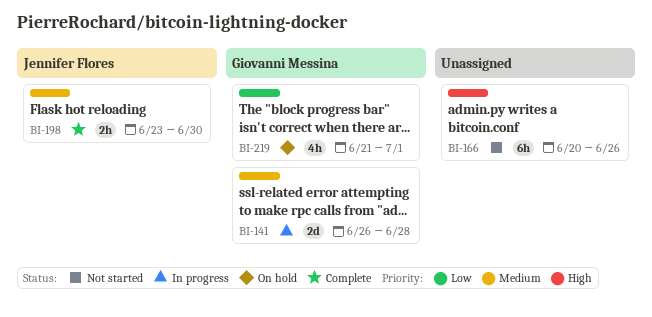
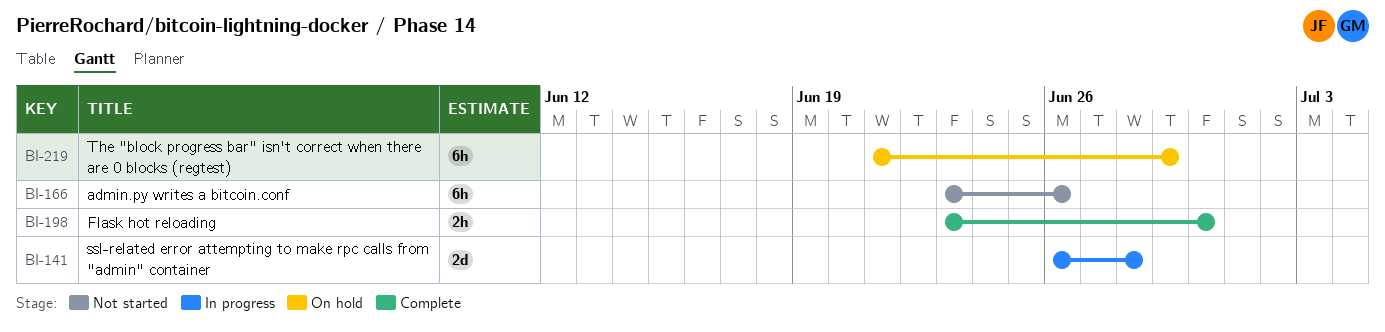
BI-166, start: Jun 20 -> Jun 23
BI-219, estimate: 4h -> 6h
BI-219, due: Jul 1 -> Jun 29

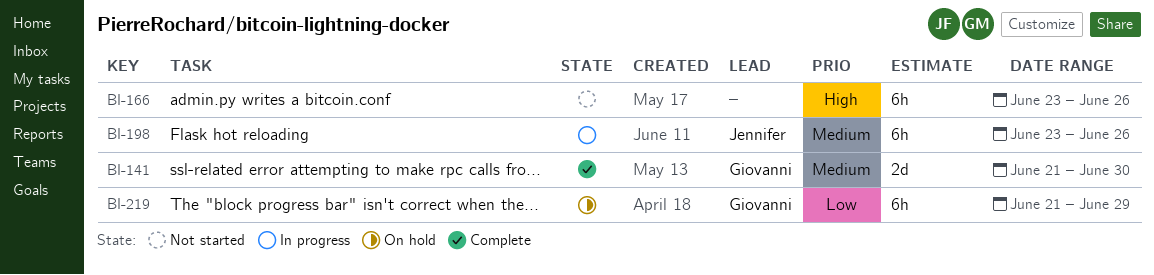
BI-141, status: In progress -> Complete
BI-141, start: Jun 26 -> Jun 21
BI-141, due: Jun 28 -> Jun 30
BI-198, status: Complete -> In progress
BI-198, estimate: 2h -> 6h
BI-198, due: Jun 30 -> Jun 26

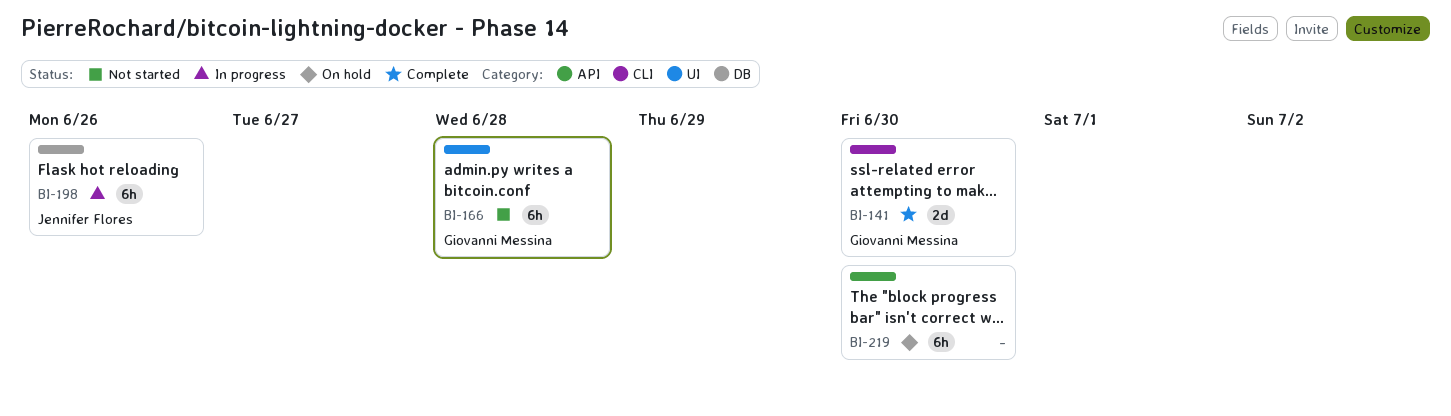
BI-166, owner: none -> Giovanni Messina
BI-166, due: Jun 26 -> Jun 28
BI-219, owner: Giovanni Messina -> none
BI-219, due: Jun 29 -> Jun 30

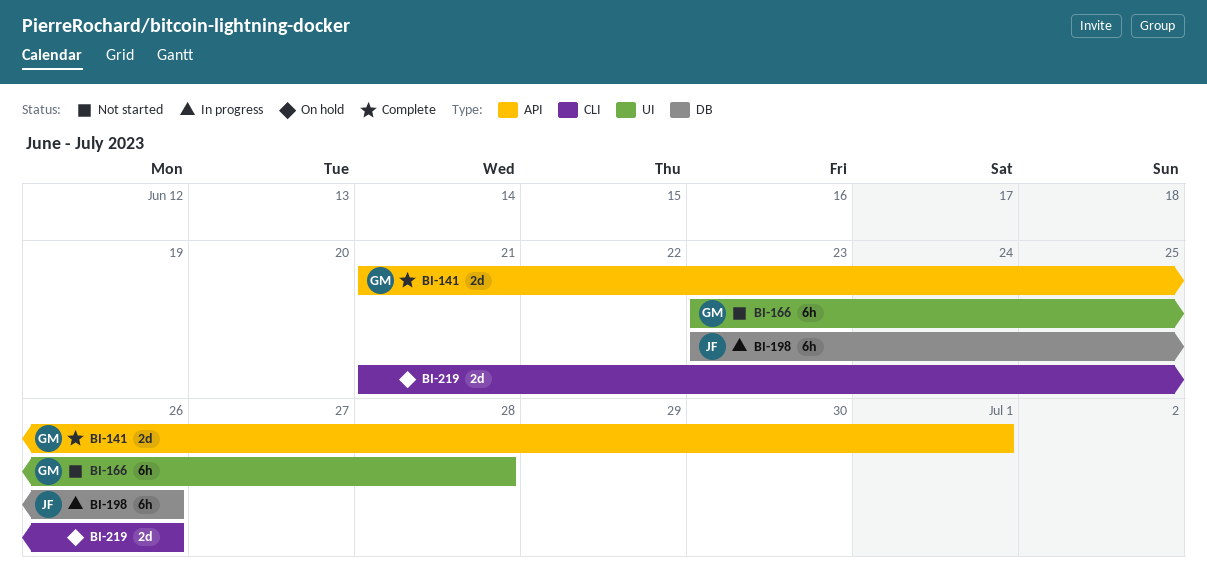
BI-141, label: CLI -> API
BI-141, due: Jun 30 -> Jul 1
BI-219, label: API -> CLI
BI-219, estimate: 6h -> 2d
BI-219, due: Jun 30 -> Jun 26

